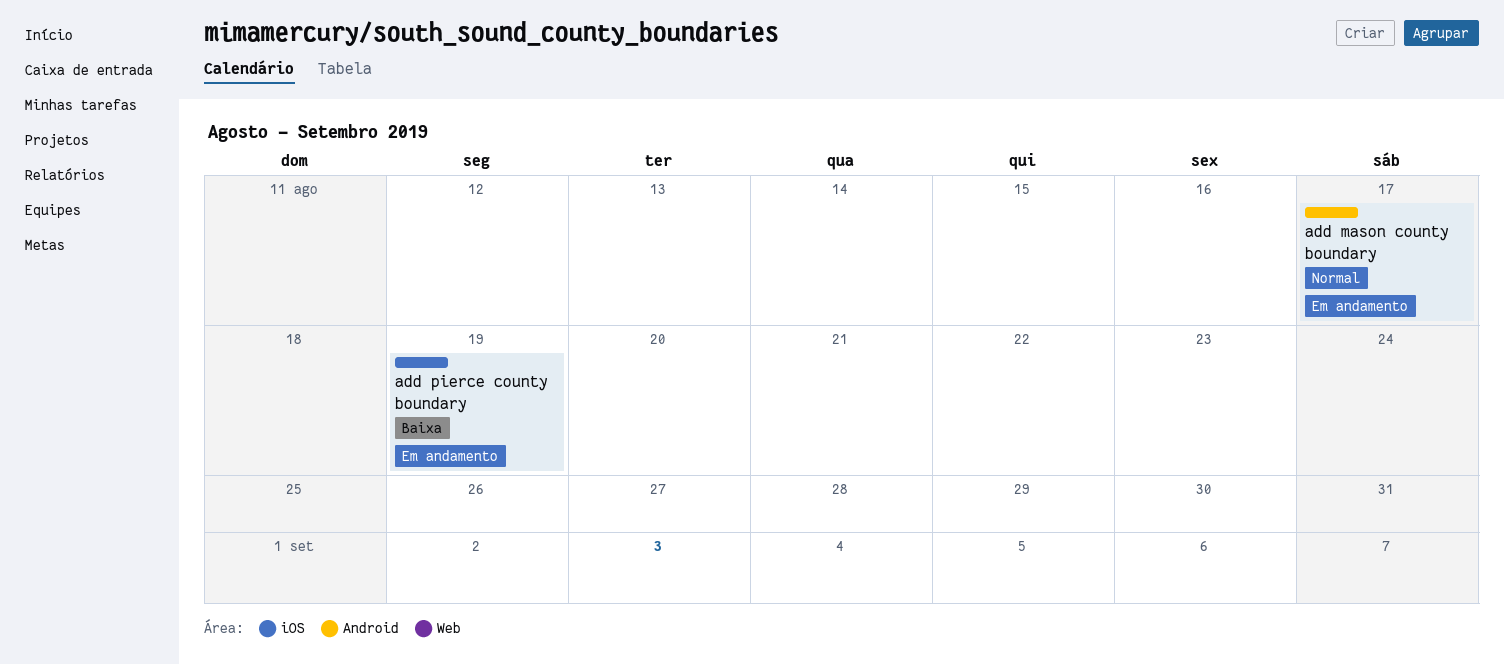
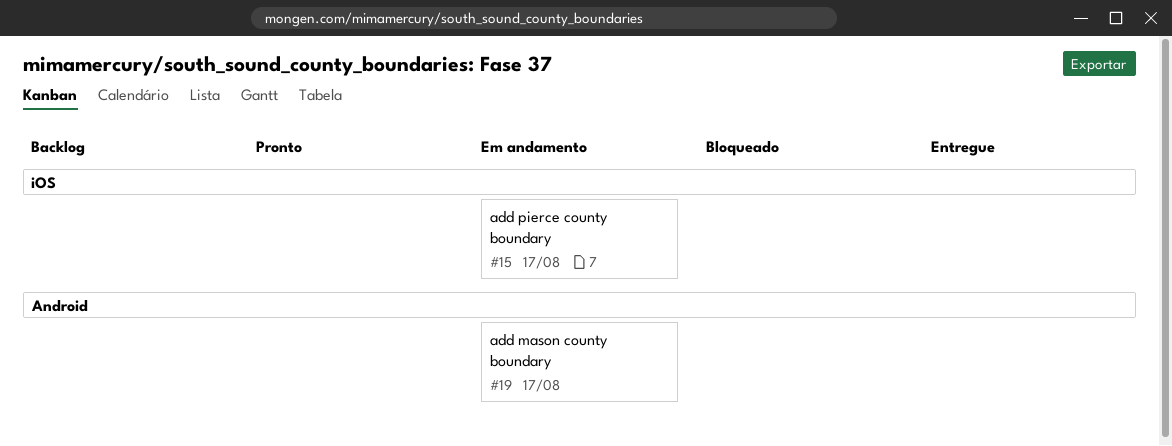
add pierce county boundary, due: Aug 19 -> Aug 17

